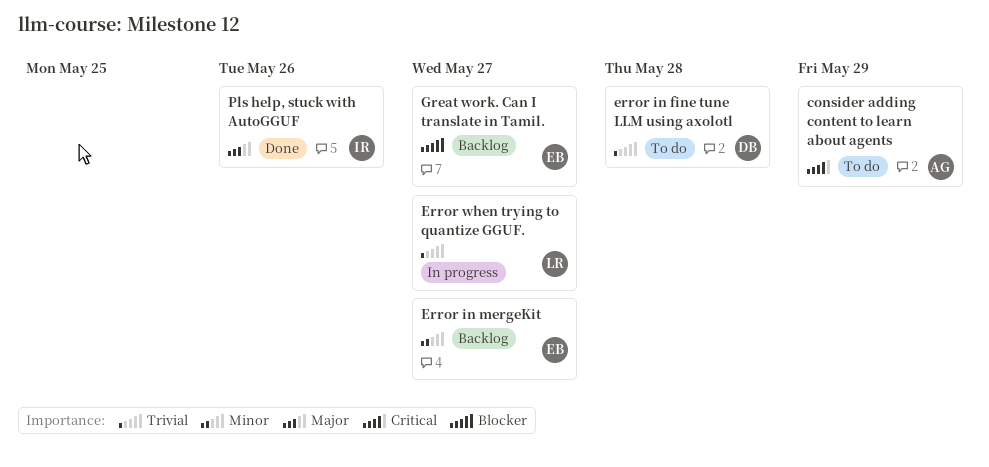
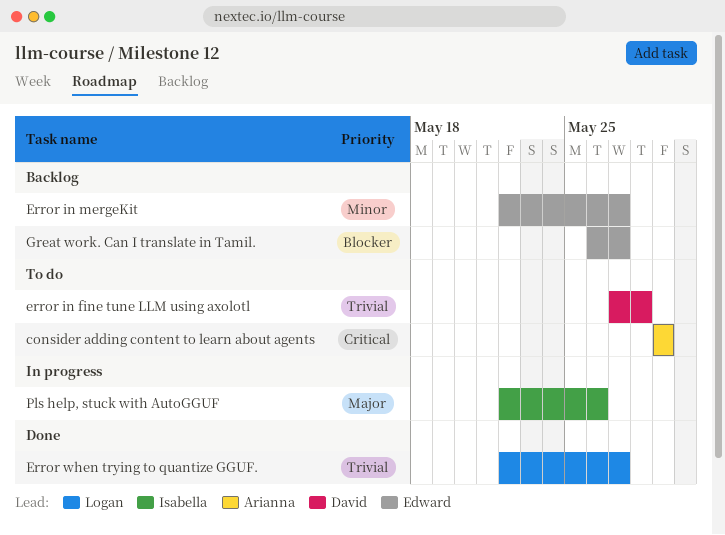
Error when trying to quantize GGUF., status: In progress -> Done
Pls help, stuck with AutoGGUF, status: Done -> In progress

